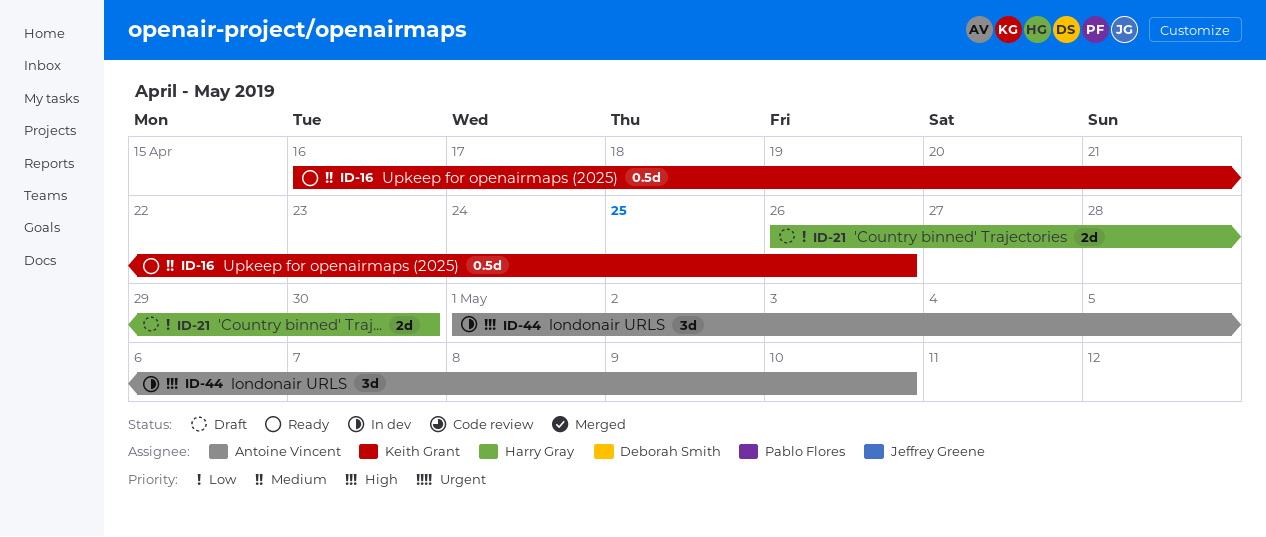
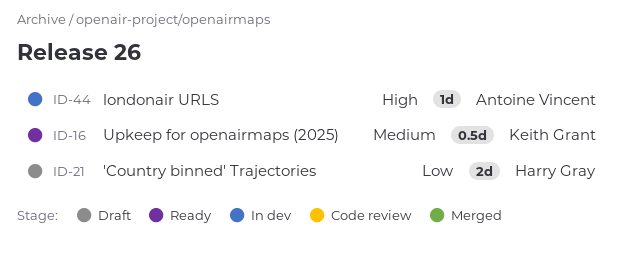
ID-44, estimate: 3d -> 1d

